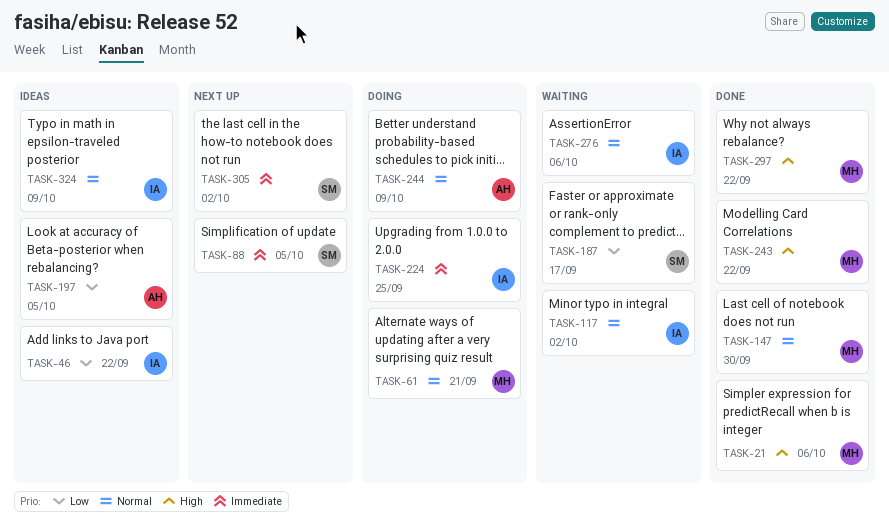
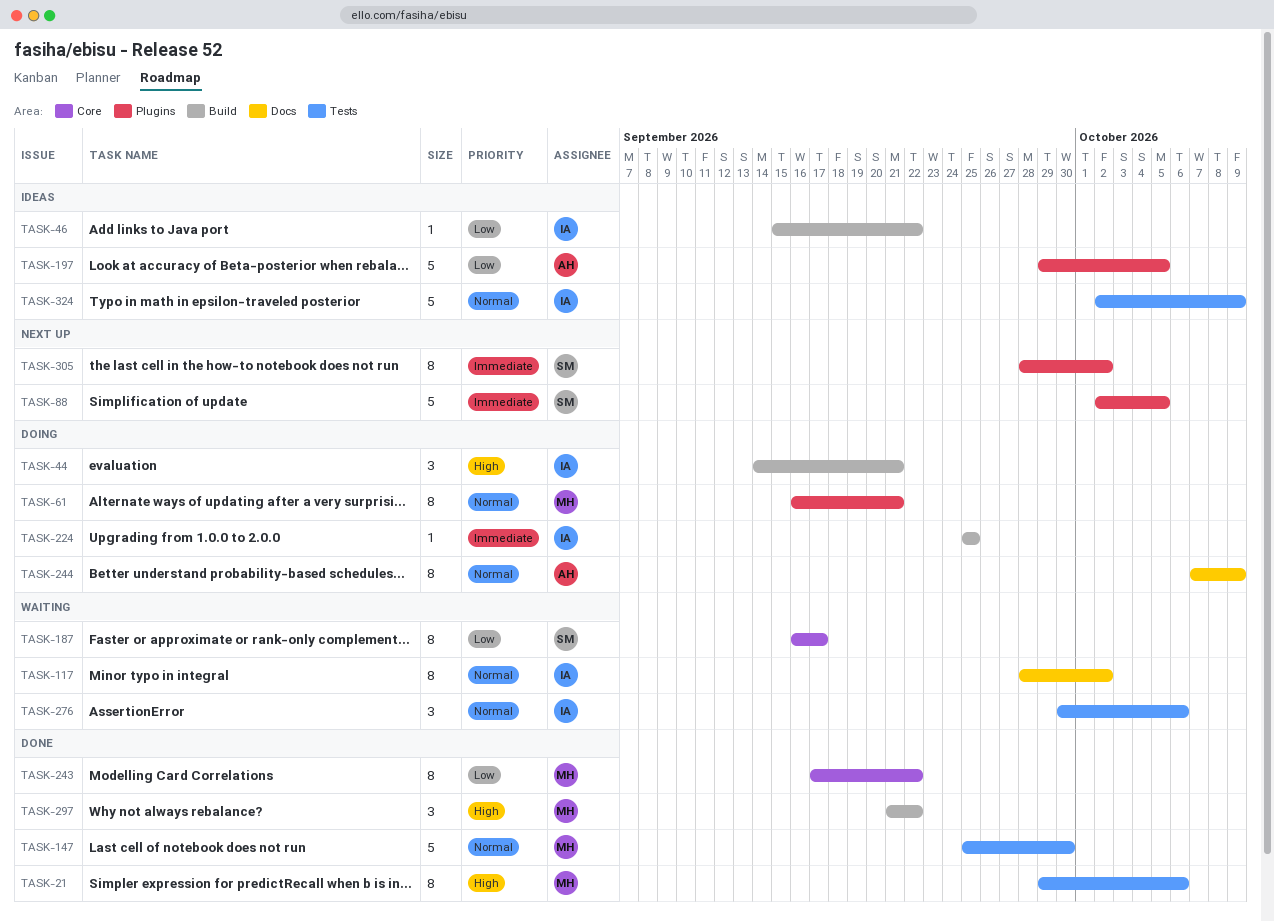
TASK-44: none -> present
TASK-243, priority: High -> Low

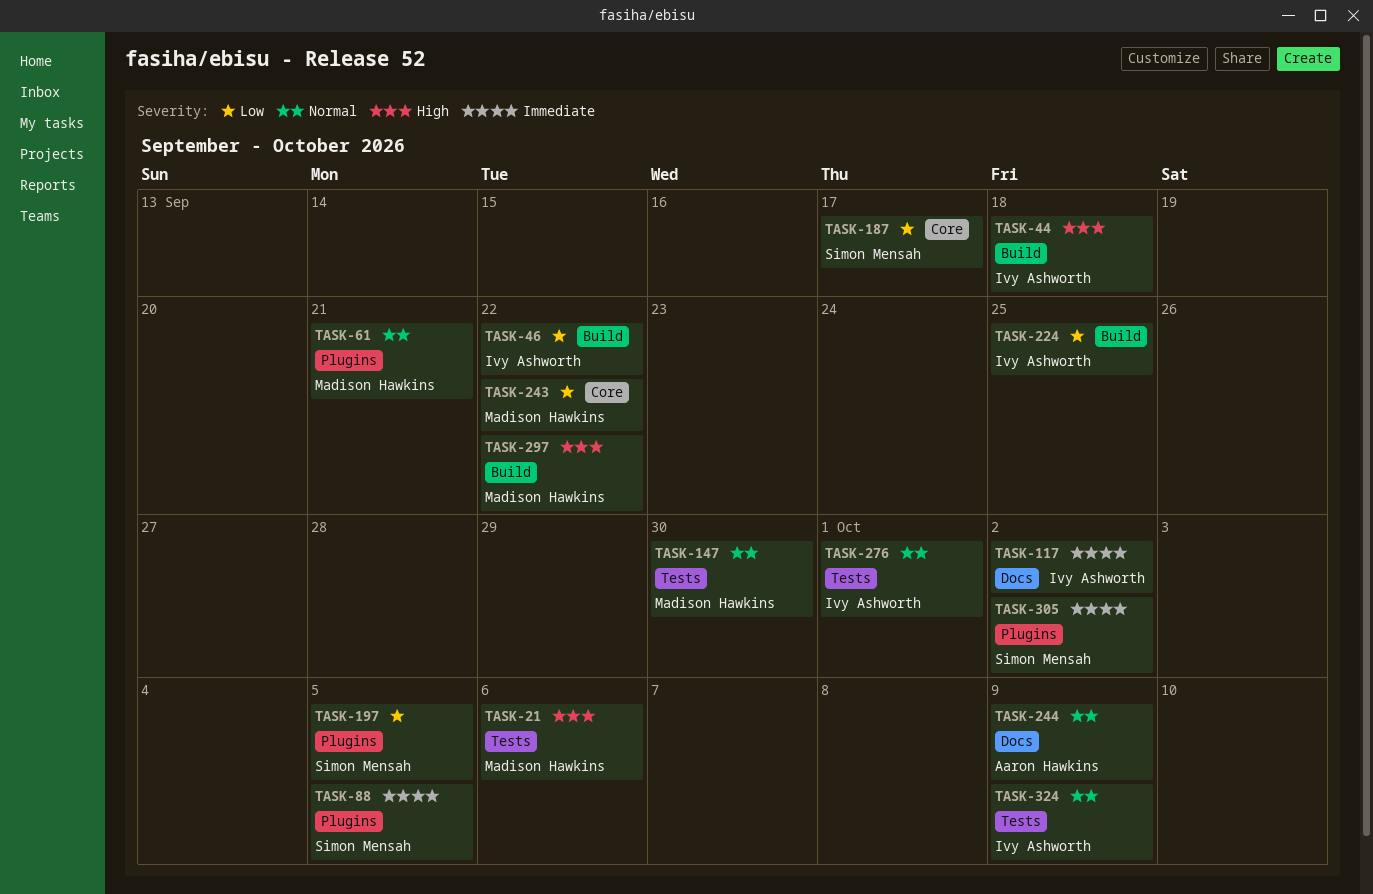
TASK-44, due: Sep 21 -> Sep 18
TASK-117, priority: Normal -> Immediate
TASK-197, owner: Aaron Hawkins -> Simon Mensah
TASK-224, priority: Immediate -> Low
TASK-276, due: Oct 6 -> Oct 1

